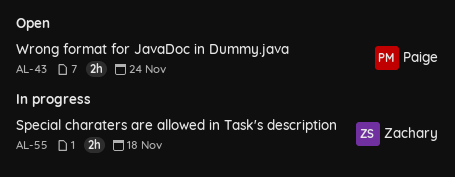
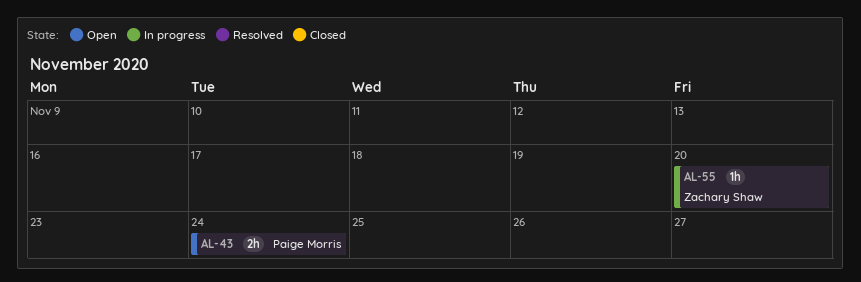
AL-55, estimate: 2h -> 1h
AL-55, due: Nov 18 -> Nov 20

